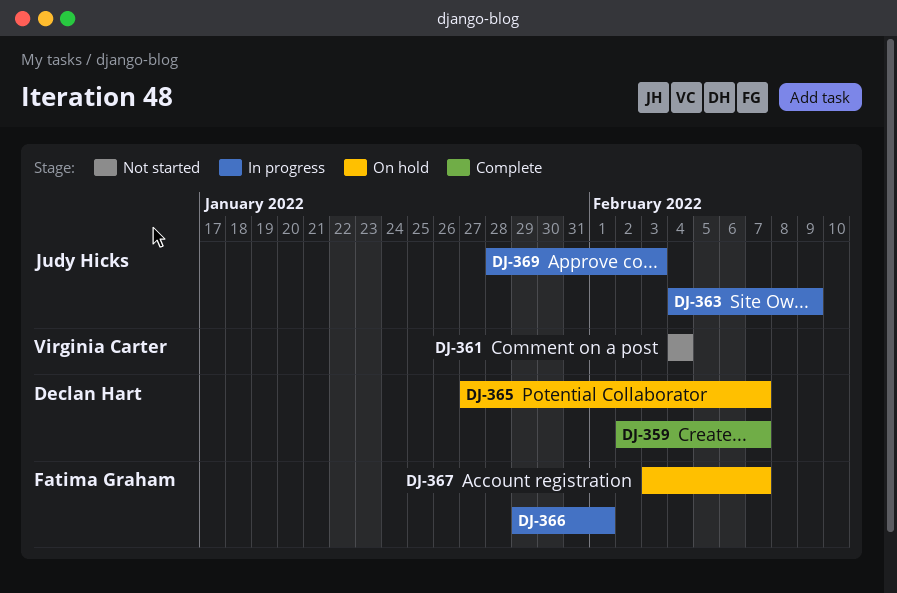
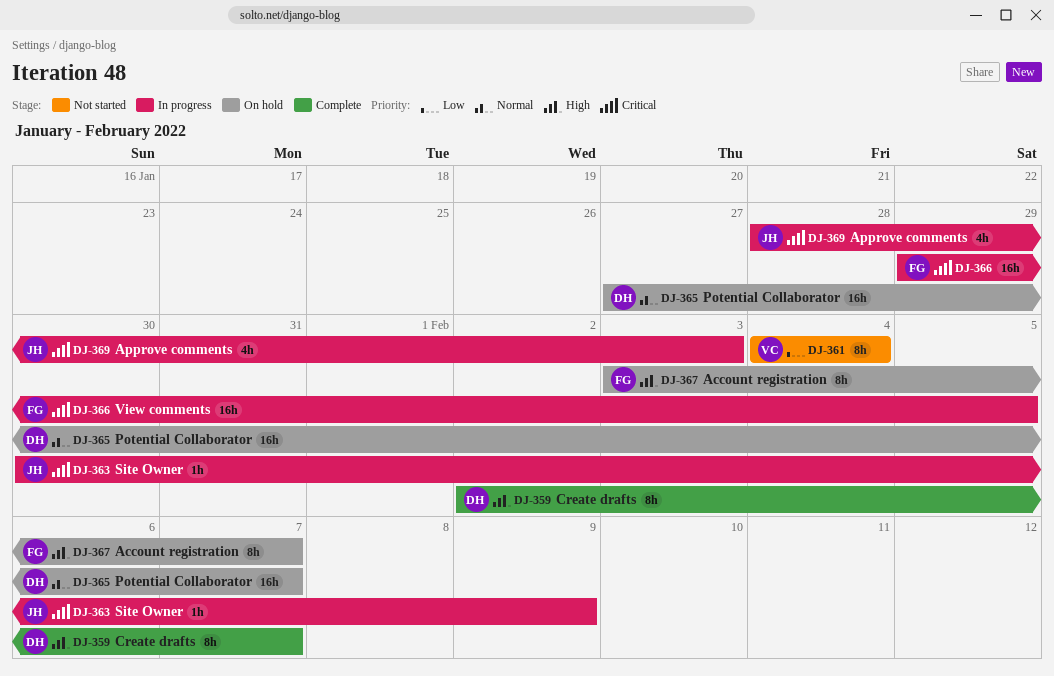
DJ-363, start: Feb 4 -> Jan 30
DJ-366, due: Feb 1 -> Feb 5

